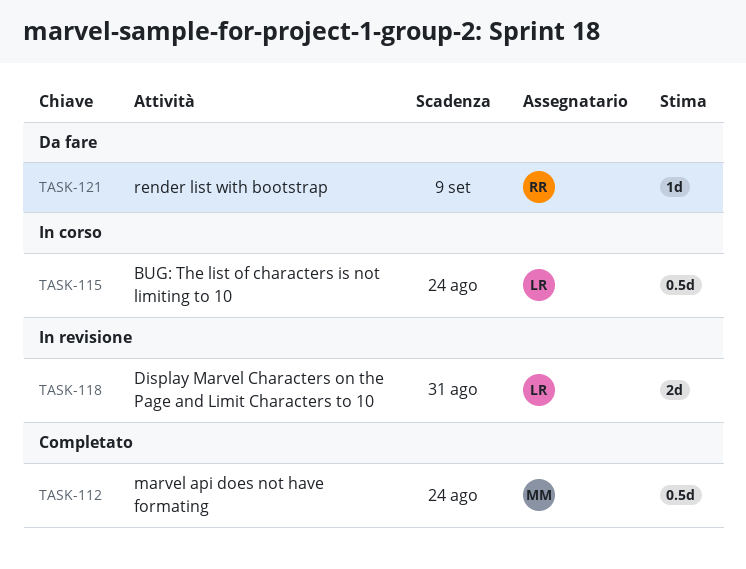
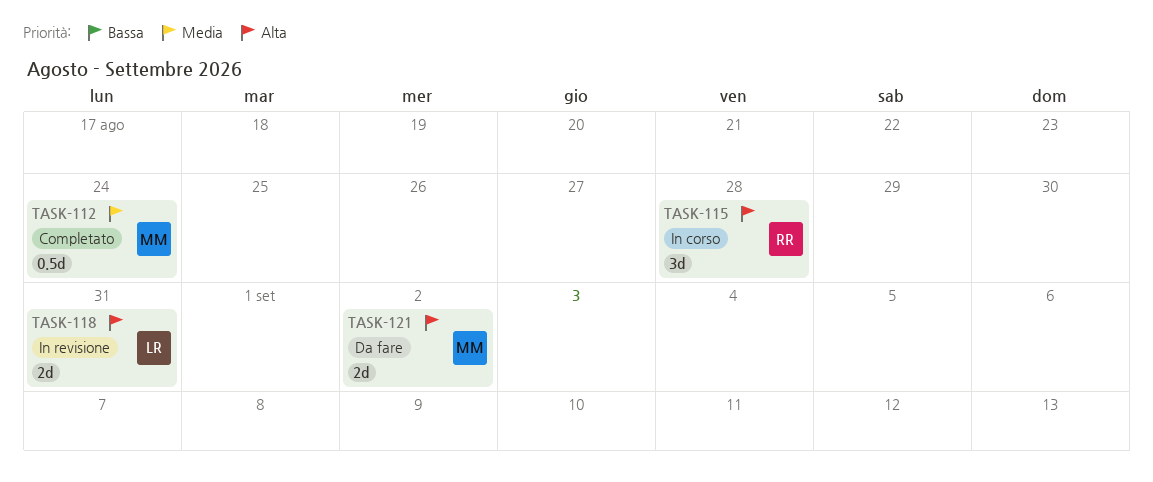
TASK-115, owner: LR -> RR
TASK-115, estimate: 0.5d -> 3d
TASK-115, due: Aug 24 -> Aug 28
TASK-121, owner: RR -> MM
TASK-121, estimate: 1d -> 2d
TASK-121, due: Sep 9 -> Sep 2

